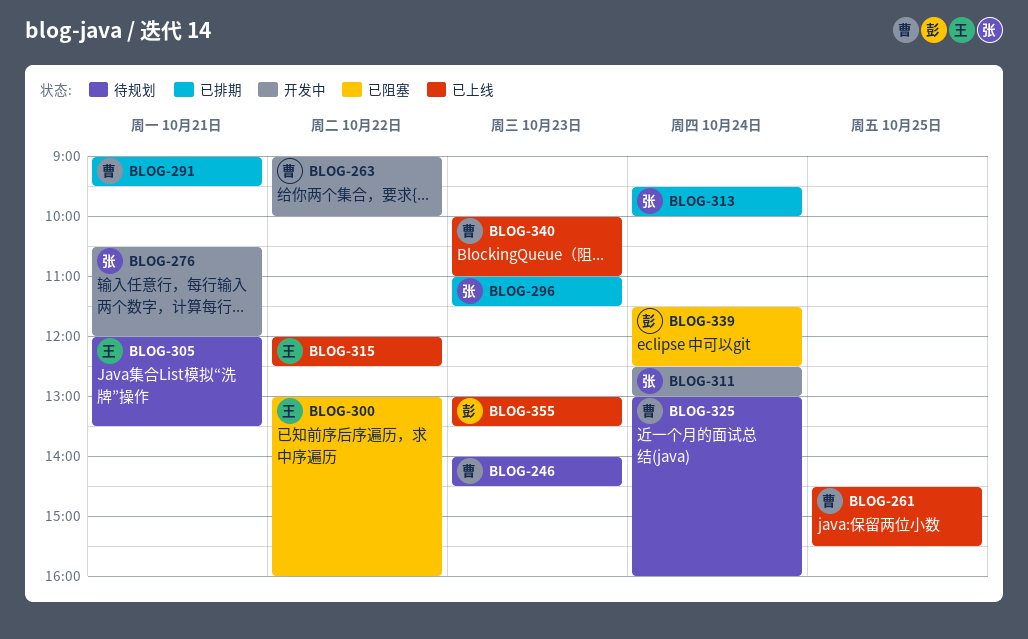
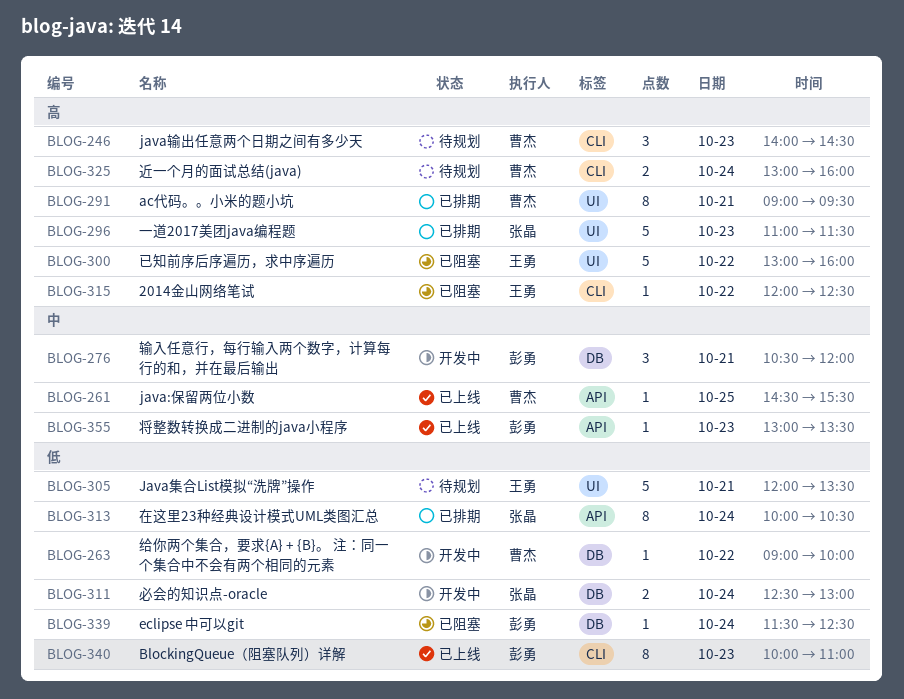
BLOG-276, owner: 张晶 -> 彭勇
BLOG-313, begins: 09:30 -> 10:00
BLOG-313, ends: 10:00 -> 10:30
BLOG-315, status: 已上线 -> 已阻塞
BLOG-340, owner: 曹杰 -> 彭勇

